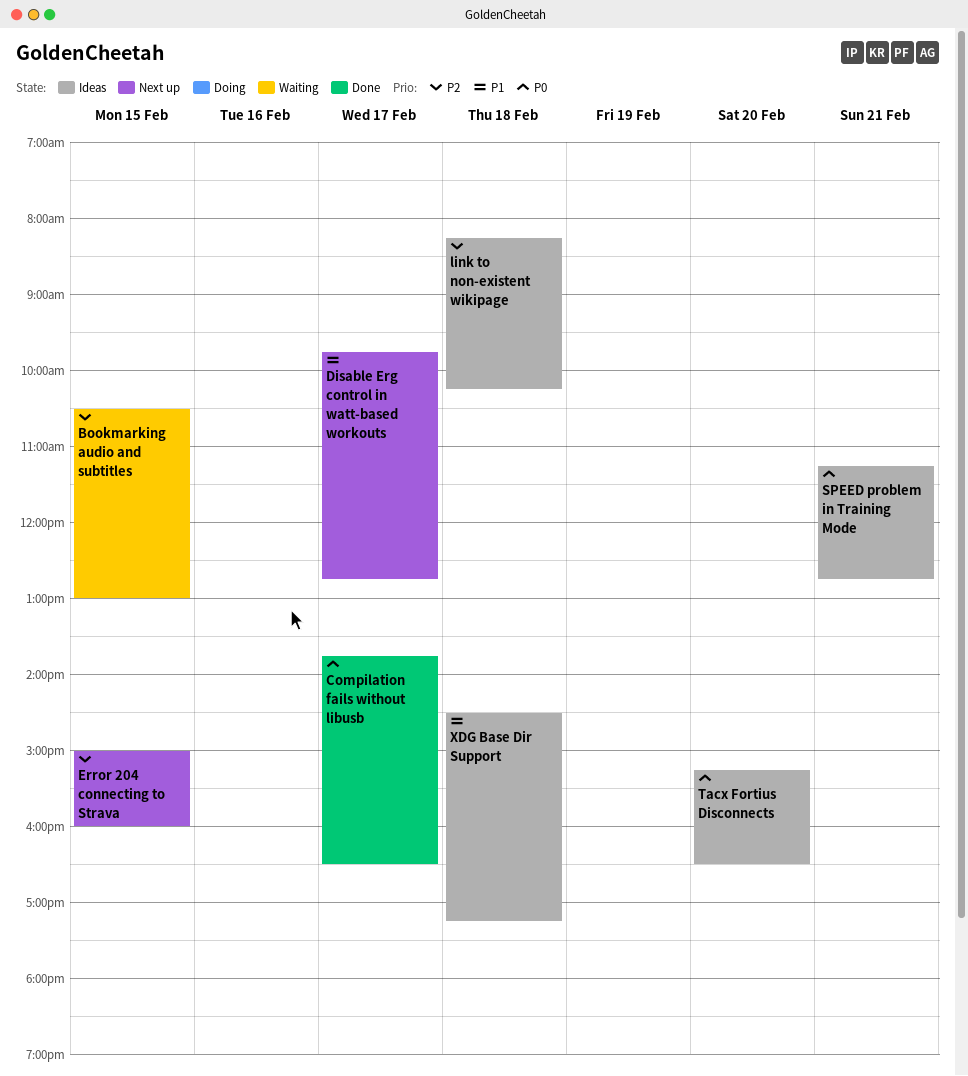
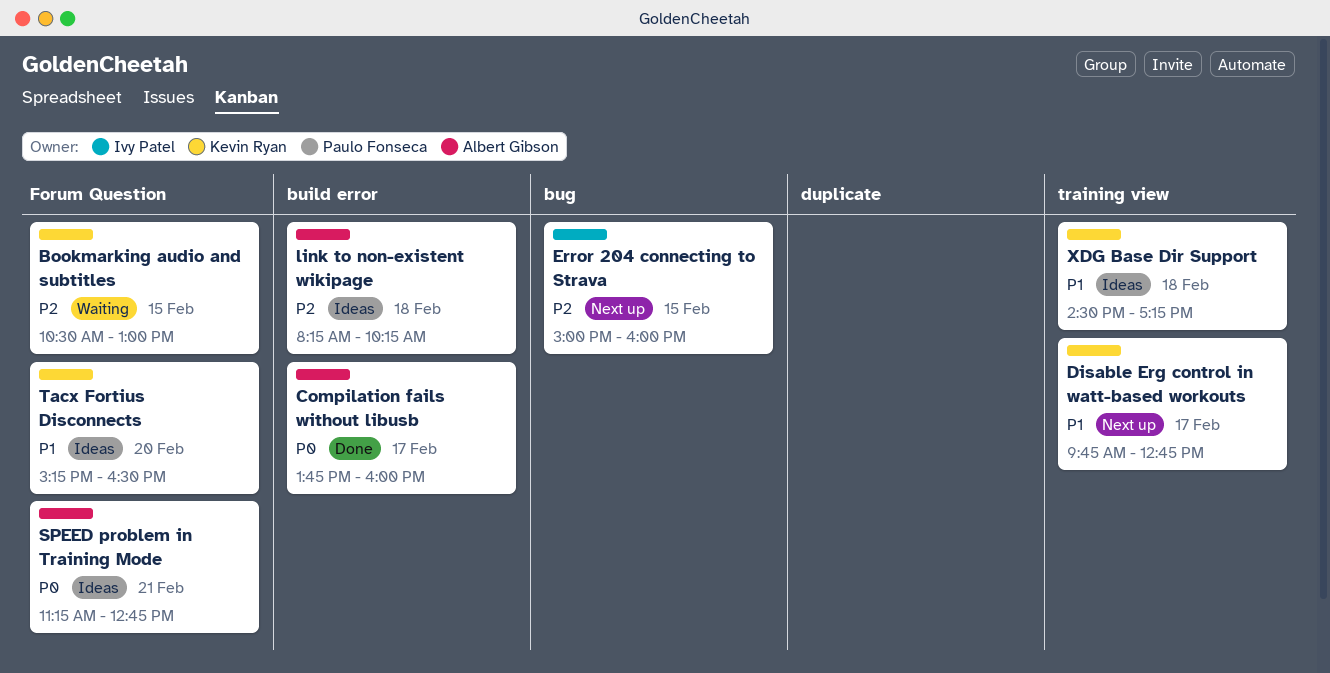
Compilation fails without libusb, ends: 16:30 -> 16:00
Tacx Fortius Disconnects, priority: P0 -> P1

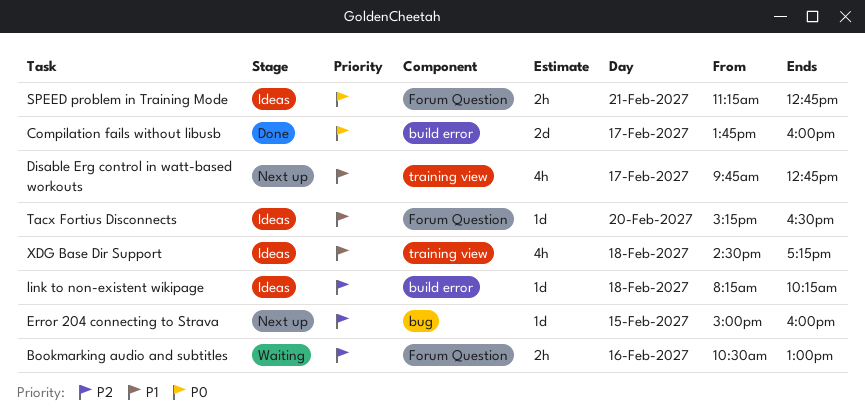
Bookmarking audio and subtitles, day: Feb 15 -> Feb 16

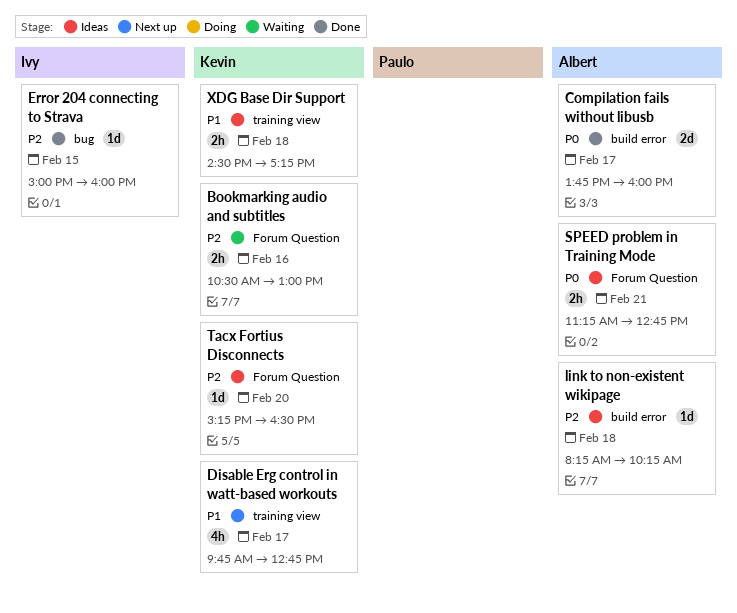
Error 204 connecting to Strava, status: Next up -> Done
Tacx Fortius Disconnects, priority: P1 -> P2
XDG Base Dir Support, estimate: 4h -> 2h

